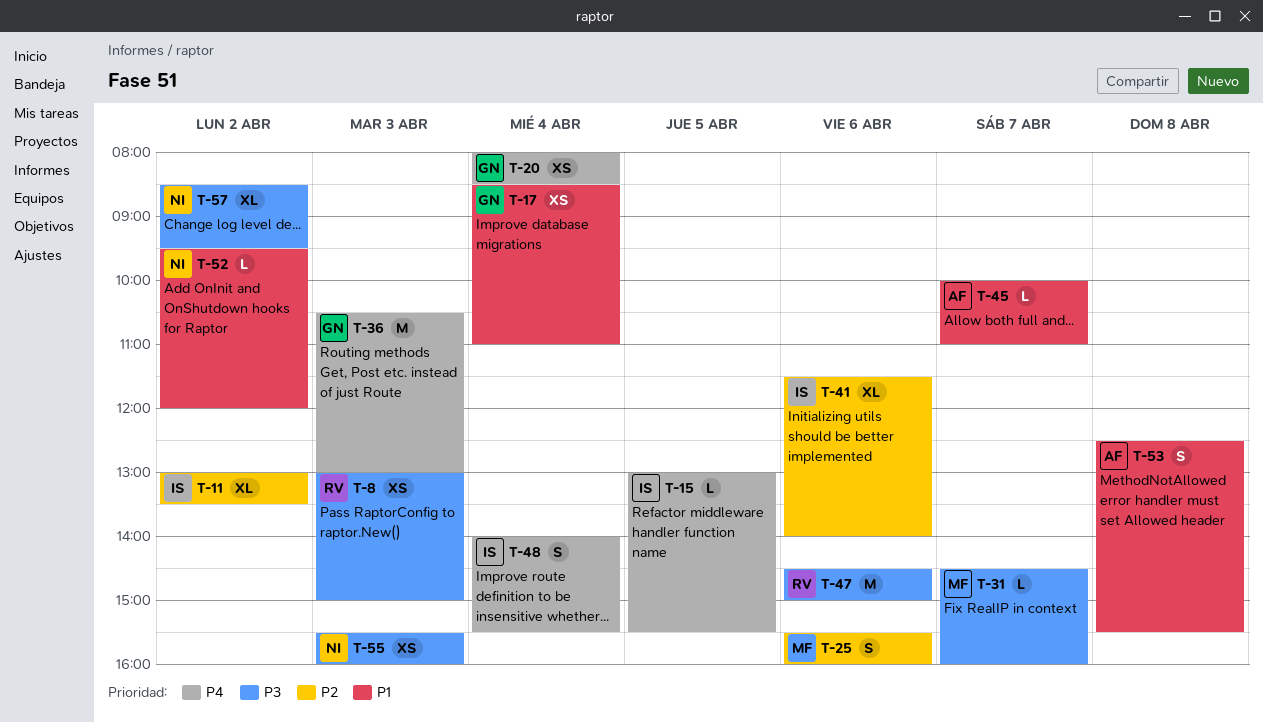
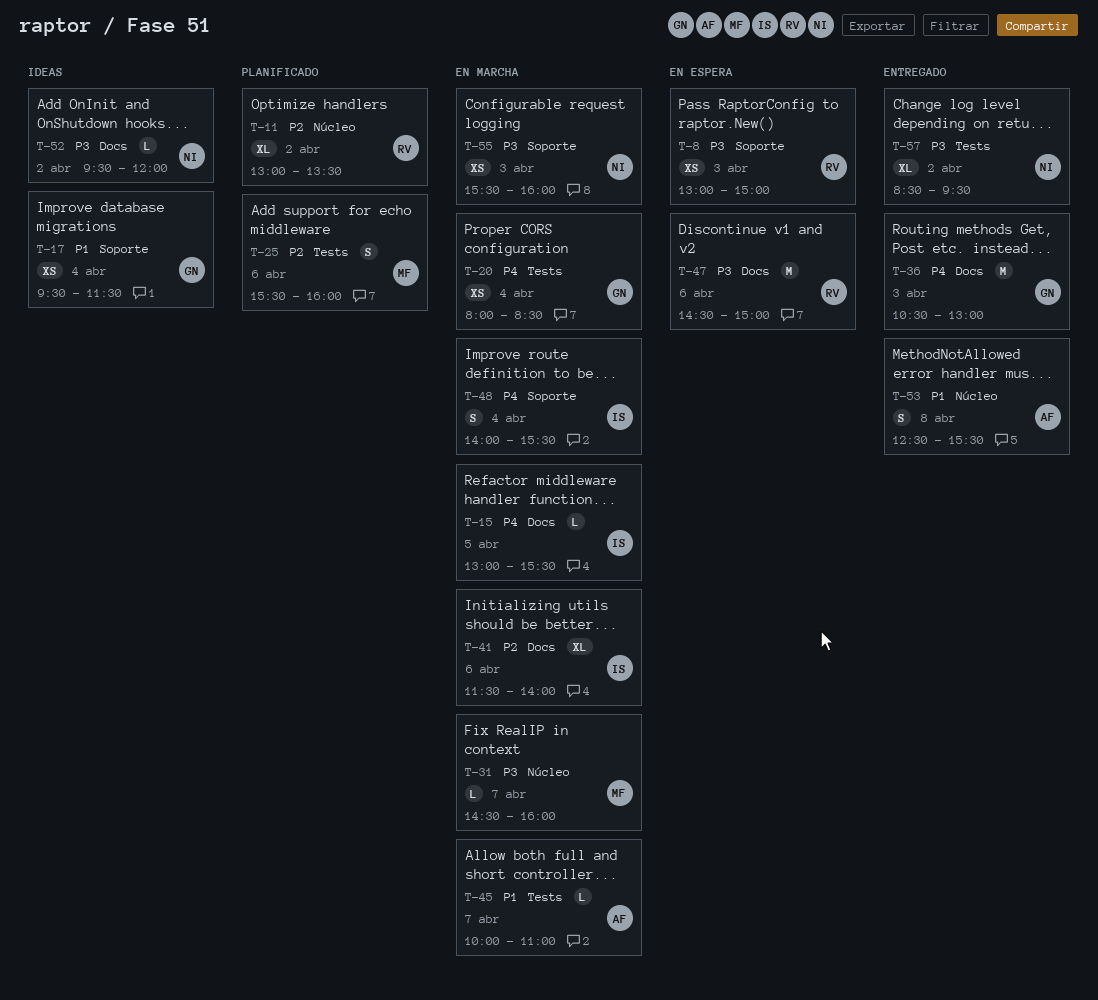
T-11, owner: IS -> RV
T-17, begins: 08:30 -> 09:30
T-17, ends: 11:00 -> 11:30
T-52, priority: P1 -> P3

